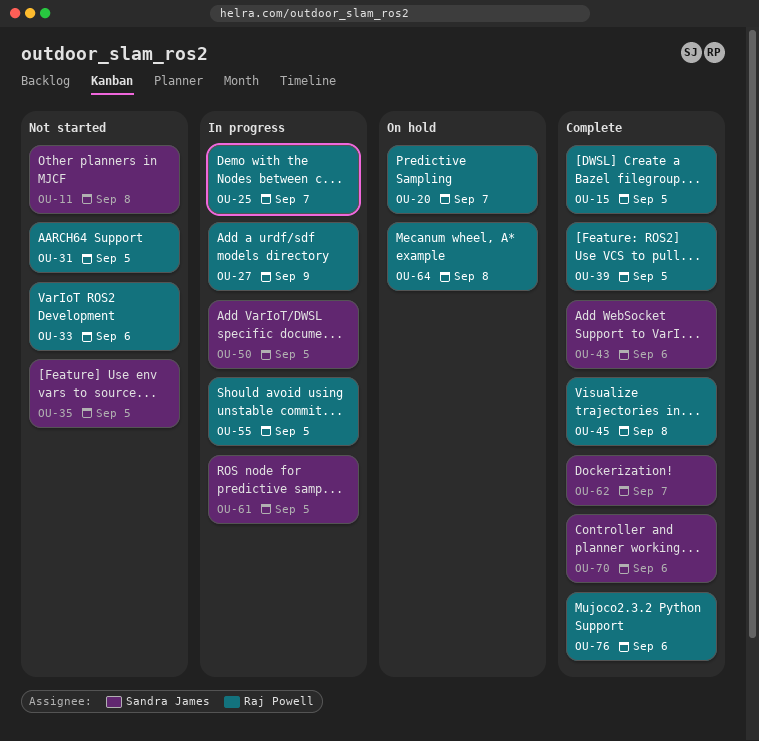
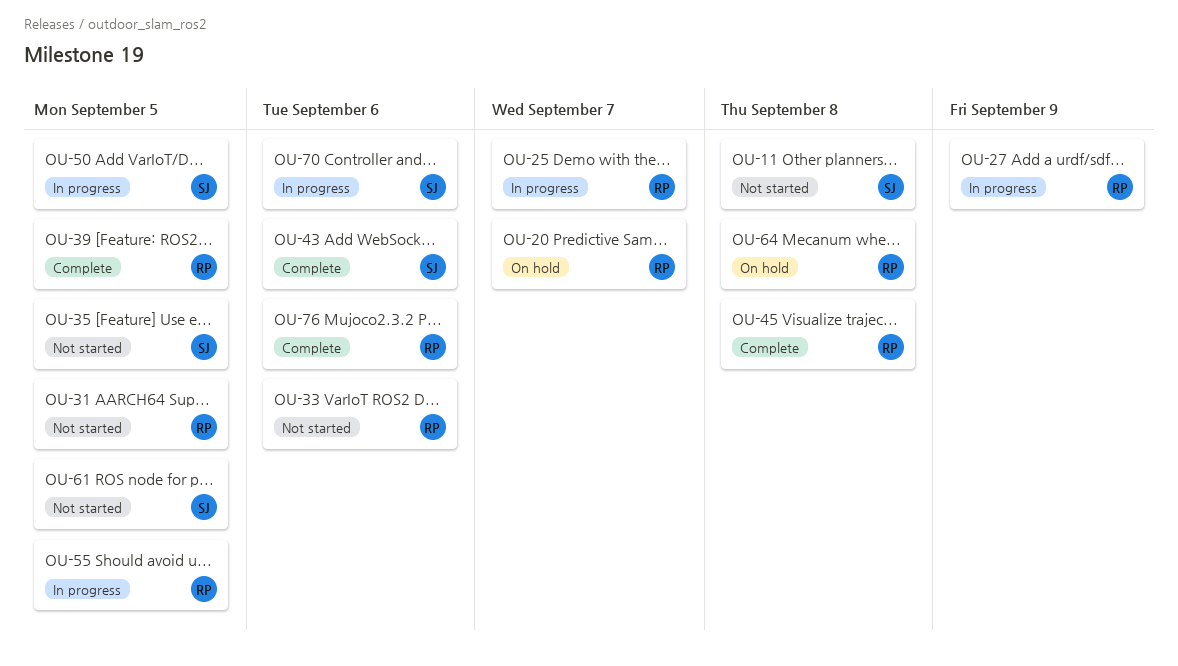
OU-15: present -> none
OU-61, status: In progress -> Not started
OU-62: present -> none
OU-70, status: Complete -> In progress

